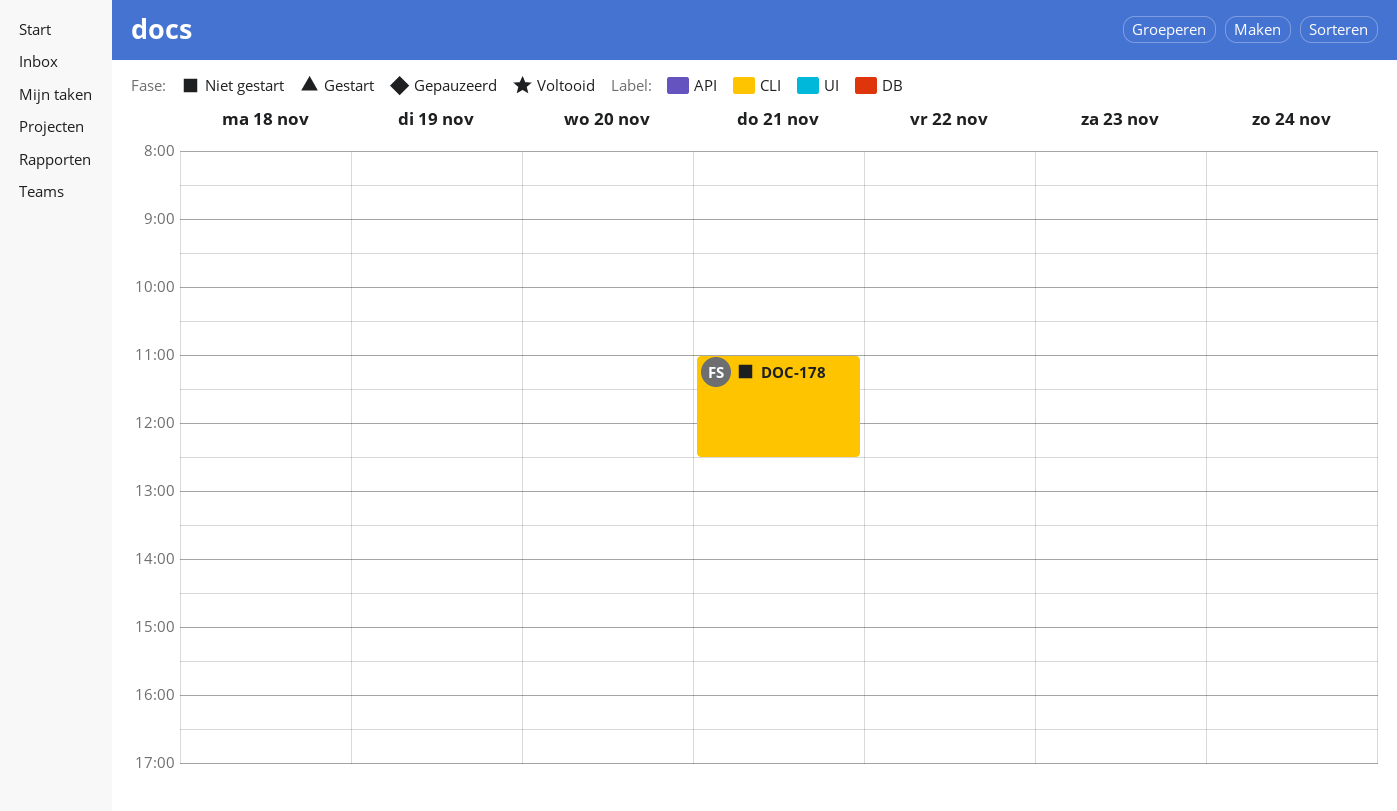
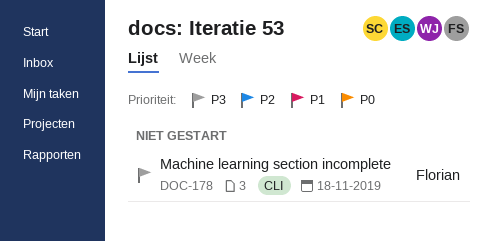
DOC-178, day: Nov 21 -> Nov 18

